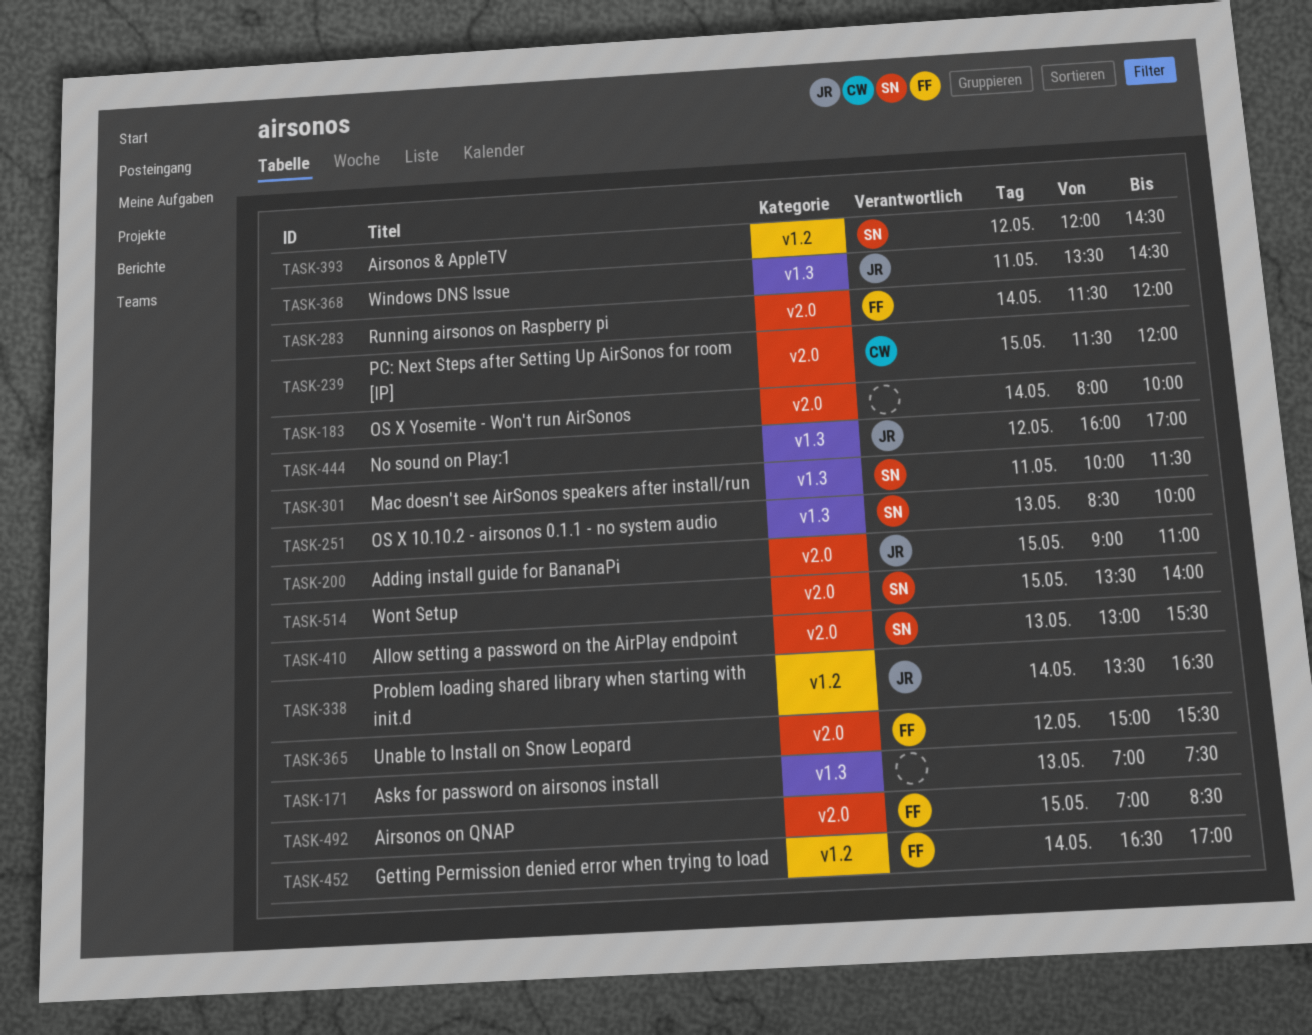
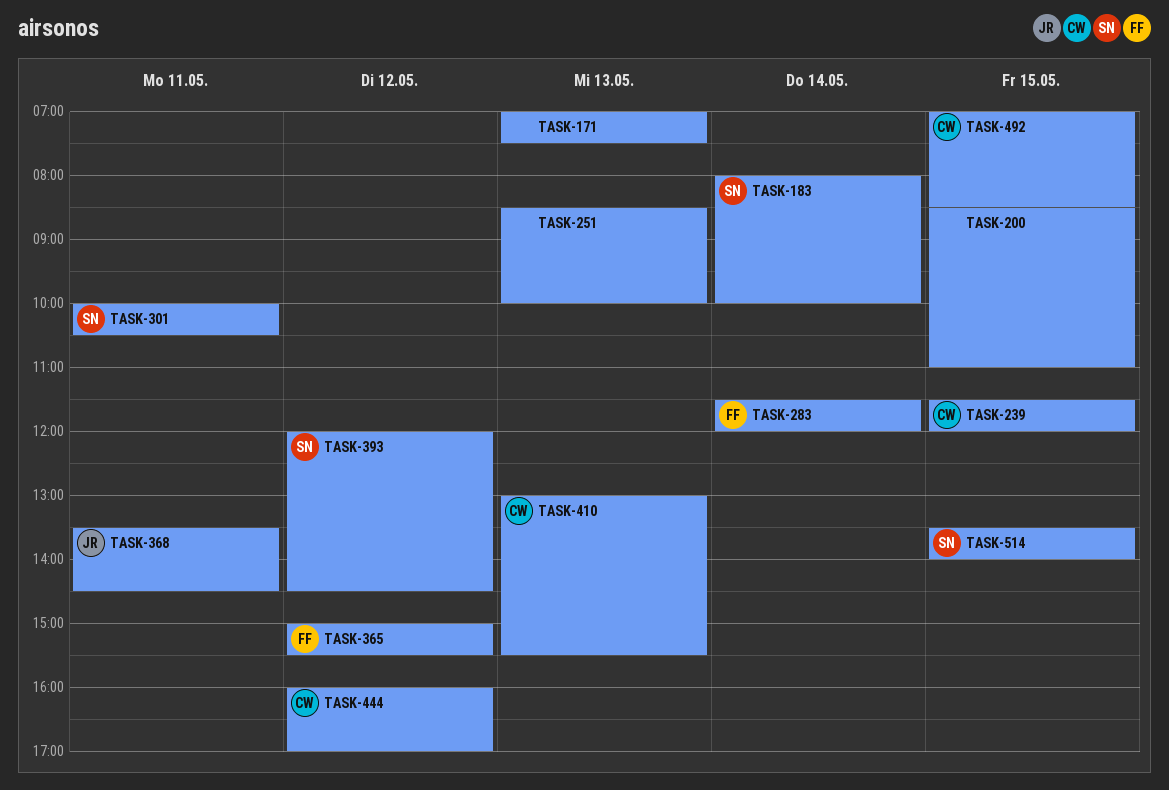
TASK-183, owner: none -> SN
TASK-200, owner: JR -> none
TASK-200, begins: 09:00 -> 08:30
TASK-251, owner: SN -> none
TASK-301, ends: 11:30 -> 10:30
TASK-338: present -> none
TASK-410, owner: SN -> CW
TASK-444, owner: JR -> CW
TASK-452: present -> none
TASK-492, owner: FF -> CW

